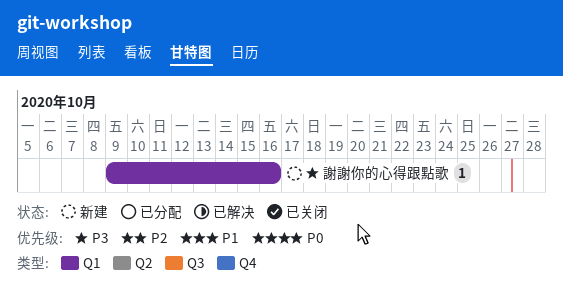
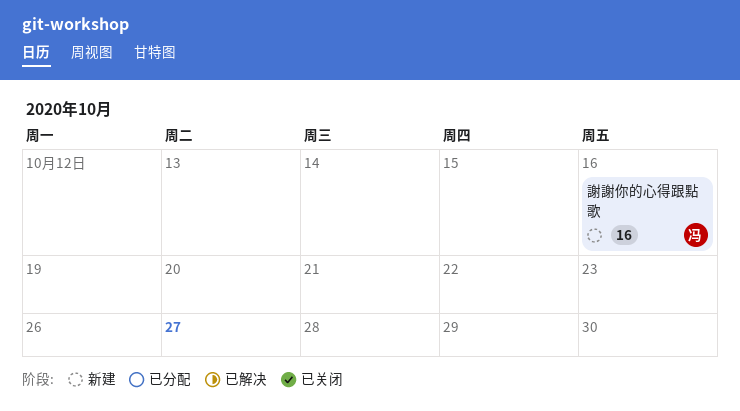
謝謝你的心得跟點歌, estimate: 1 -> 16

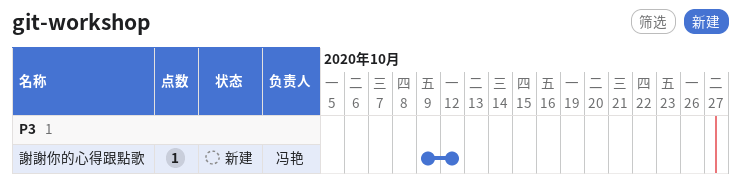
謝謝你的心得跟點歌, estimate: 16 -> 1
謝謝你的心得跟點歌, due: Oct 16 -> Oct 12

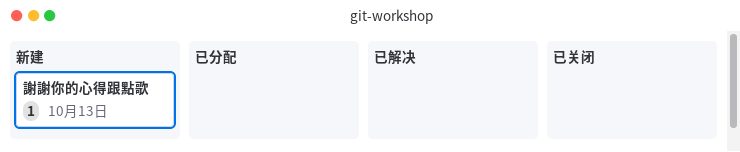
謝謝你的心得跟點歌, due: Oct 12 -> Oct 13

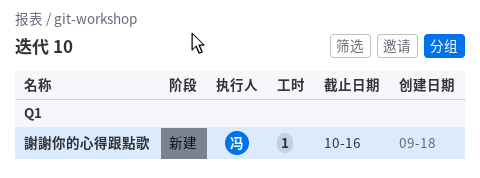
謝謝你的心得跟點歌, due: Oct 13 -> Oct 16

